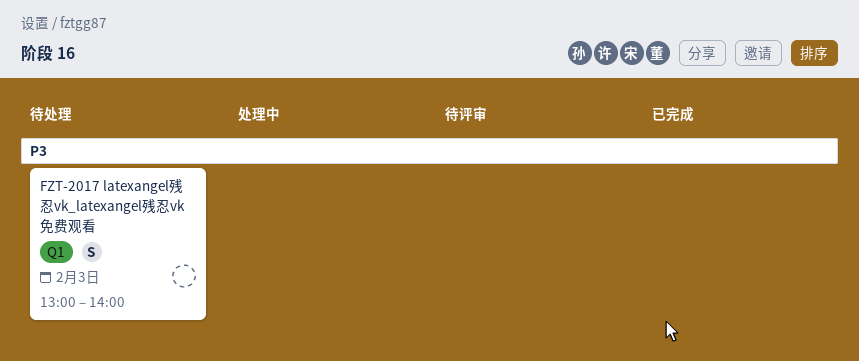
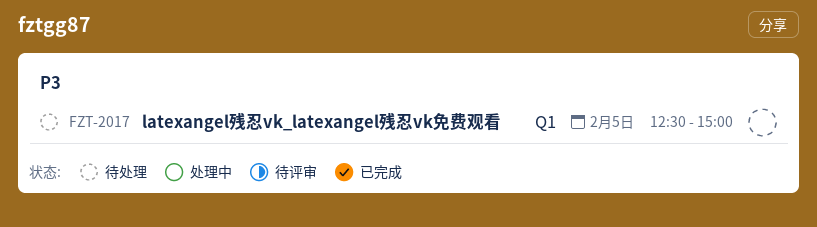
FZT-2017, day: Feb 3 -> Feb 5
FZT-2017, begins: 13:00 -> 12:30
FZT-2017, ends: 14:00 -> 15:00

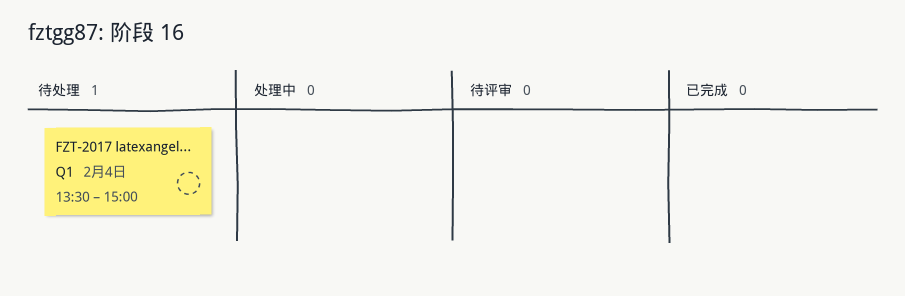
FZT-2017, day: Feb 5 -> Feb 4
FZT-2017, begins: 12:30 -> 13:30

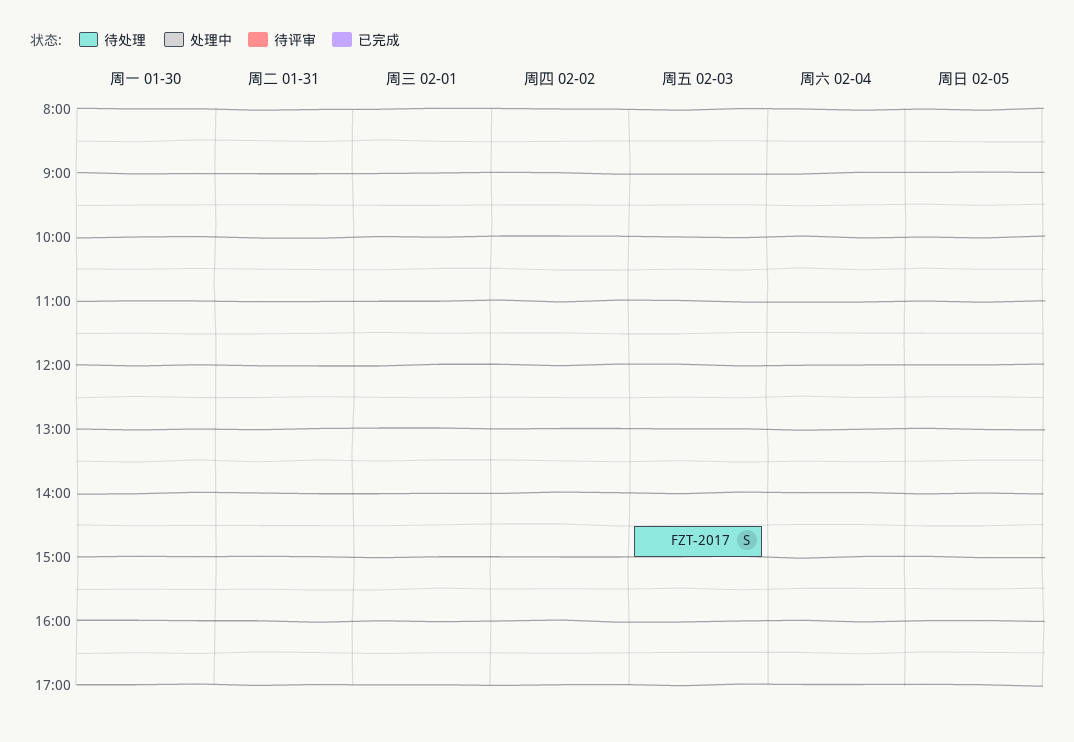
FZT-2017, day: Feb 4 -> Feb 3
FZT-2017, begins: 13:30 -> 14:30

